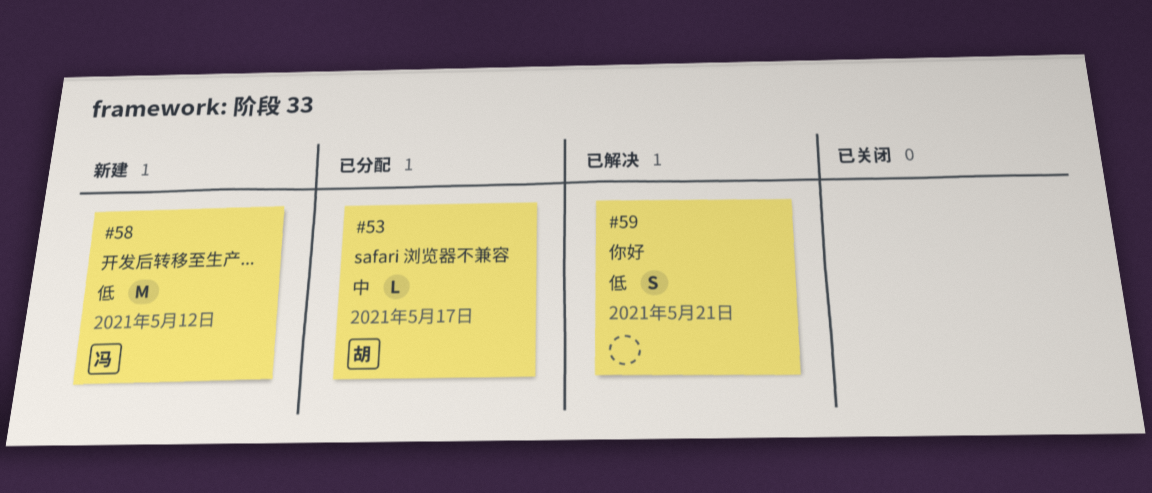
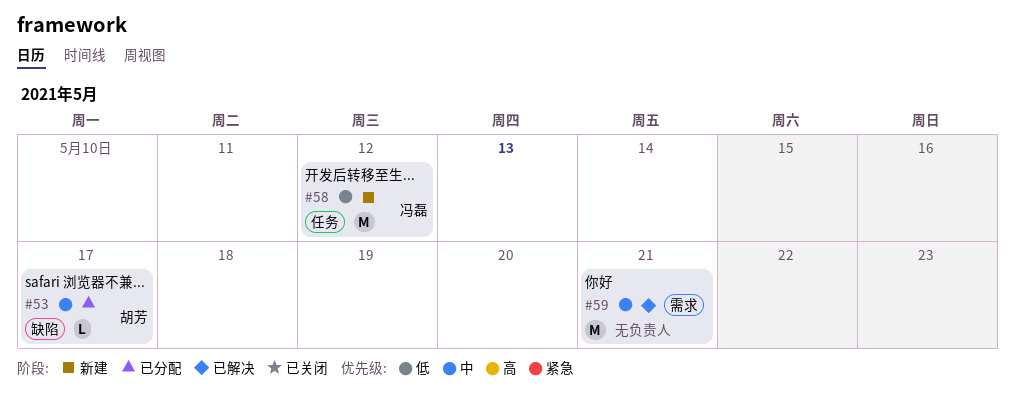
#59, priority: 低 -> 中
#59, estimate: S -> M

